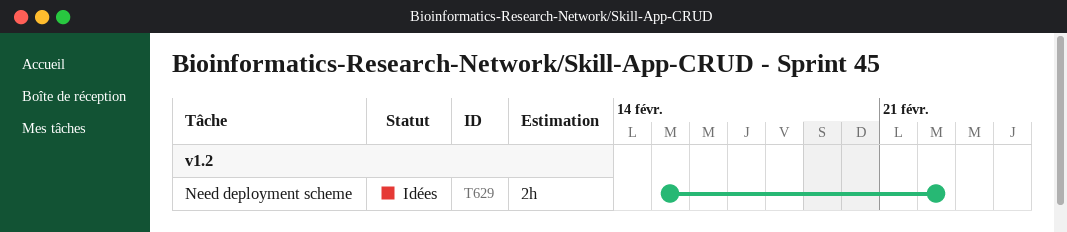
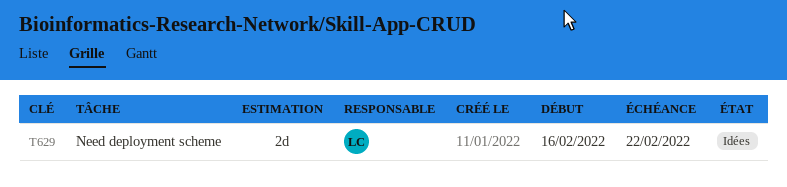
T629, estimate: 2h -> 2d
T629, start: Feb 15 -> Feb 16

